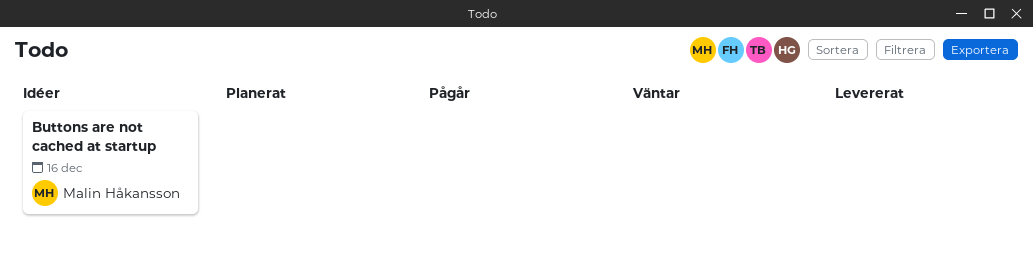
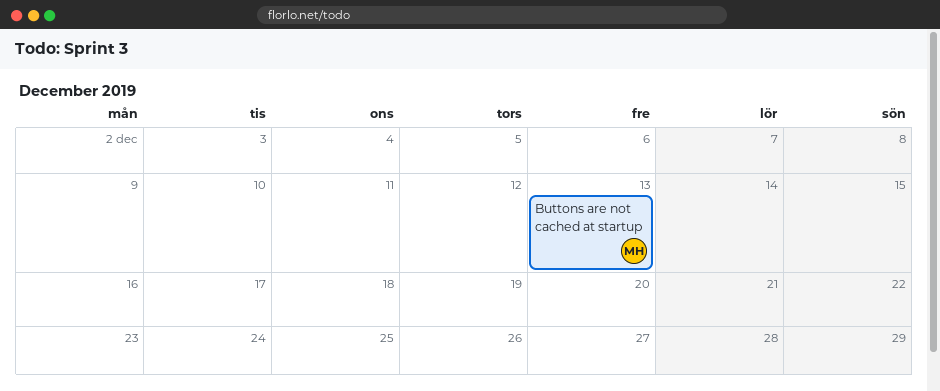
Buttons are not cached at startup, due: Dec 16 -> Dec 13

